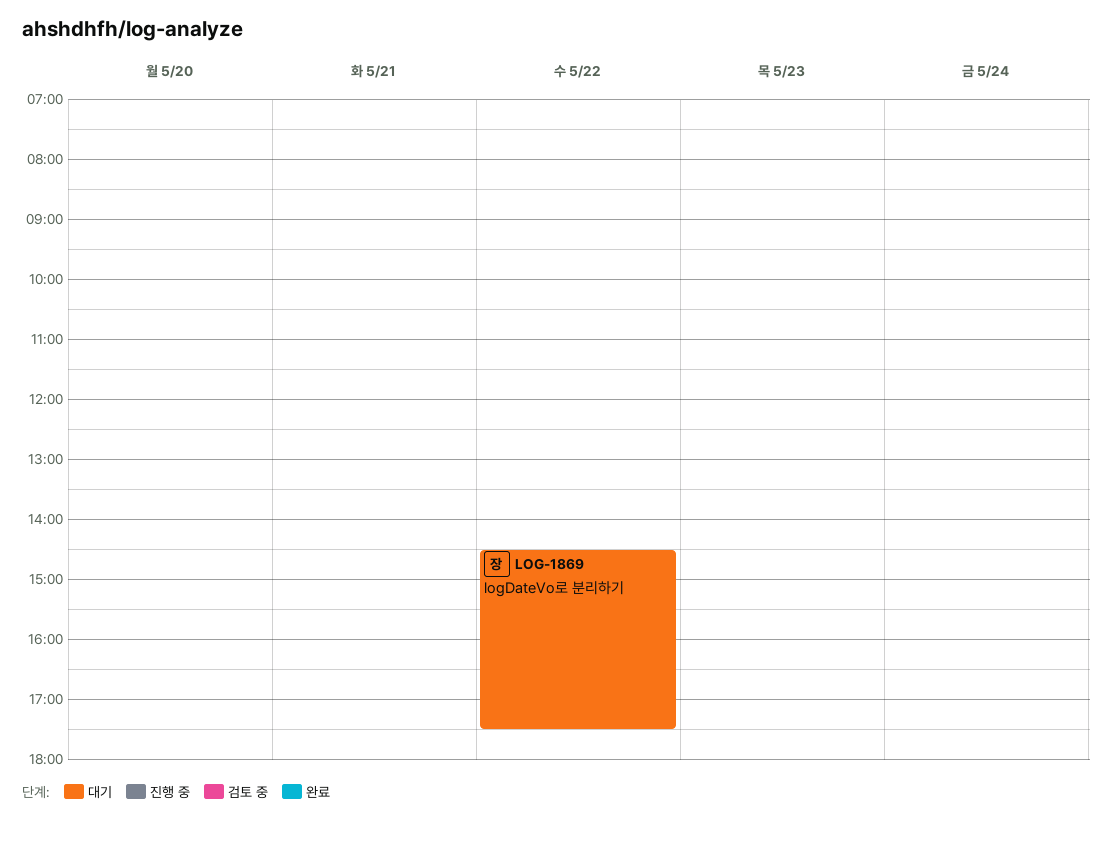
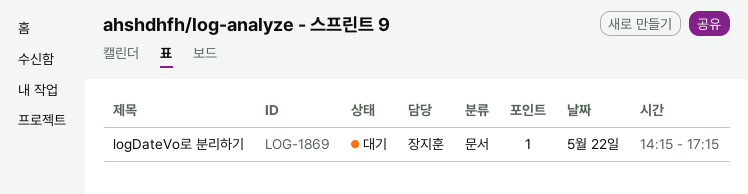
LOG-1869, begins: 14:30 -> 14:15
LOG-1869, ends: 17:30 -> 17:15

